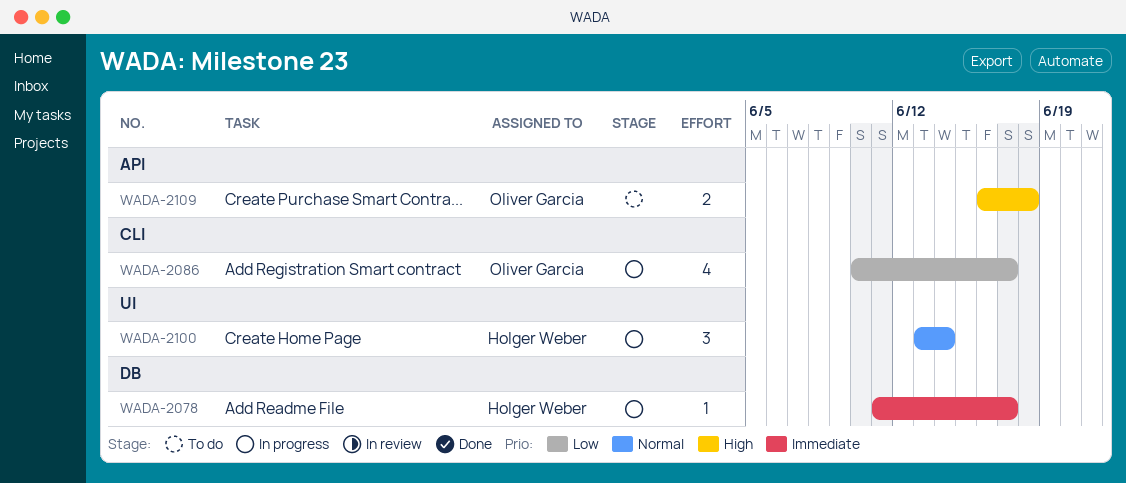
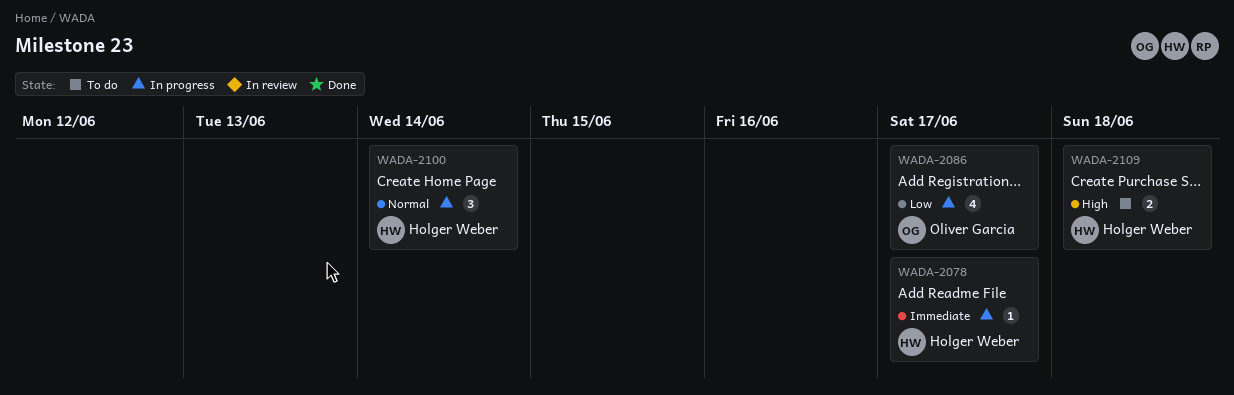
WADA-2109, owner: Oliver Garcia -> Holger Weber

